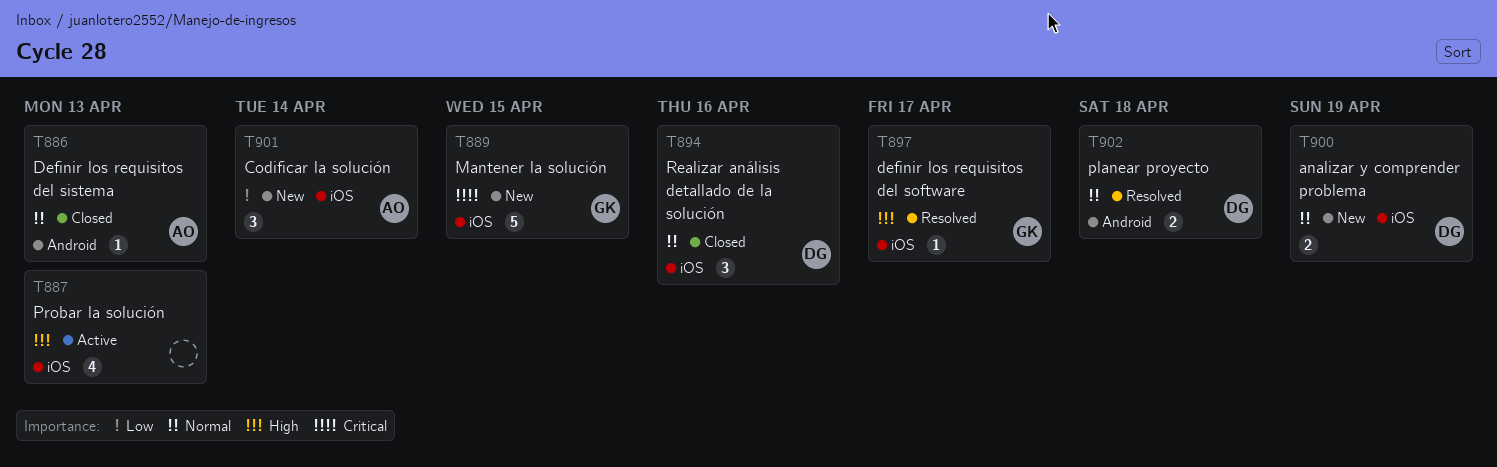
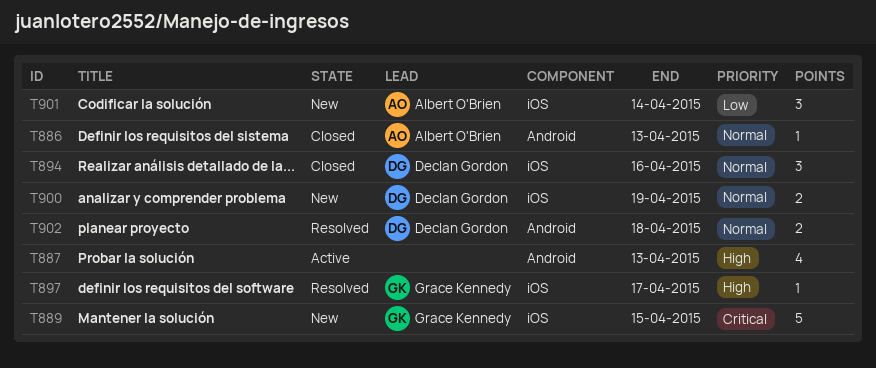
T887, label: iOS -> Android

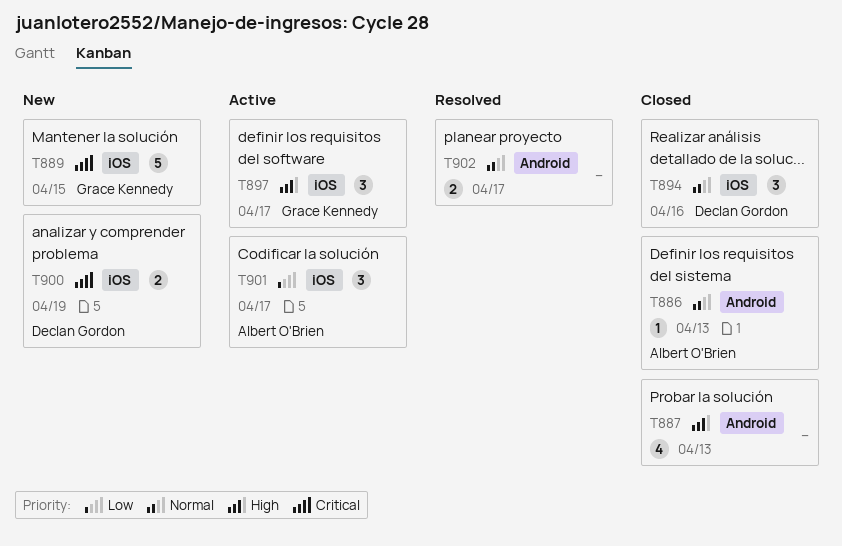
T887, status: Active -> Closed
T897, status: Resolved -> Active
T897, estimate: 1 -> 3
T900, priority: Normal -> Critical
T901, status: New -> Active
T901, due: Apr 14 -> Apr 17
T902, owner: Declan Gordon -> none
T902, due: Apr 18 -> Apr 17

